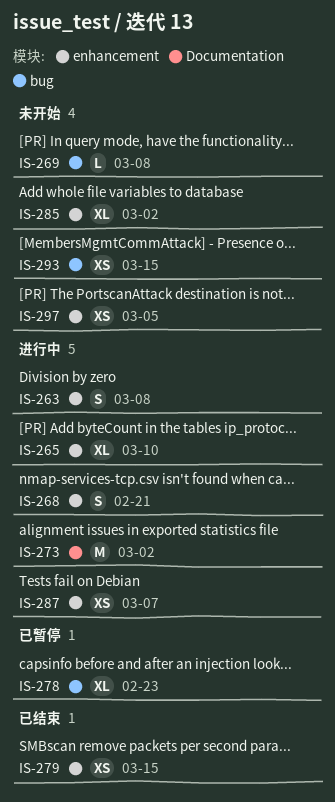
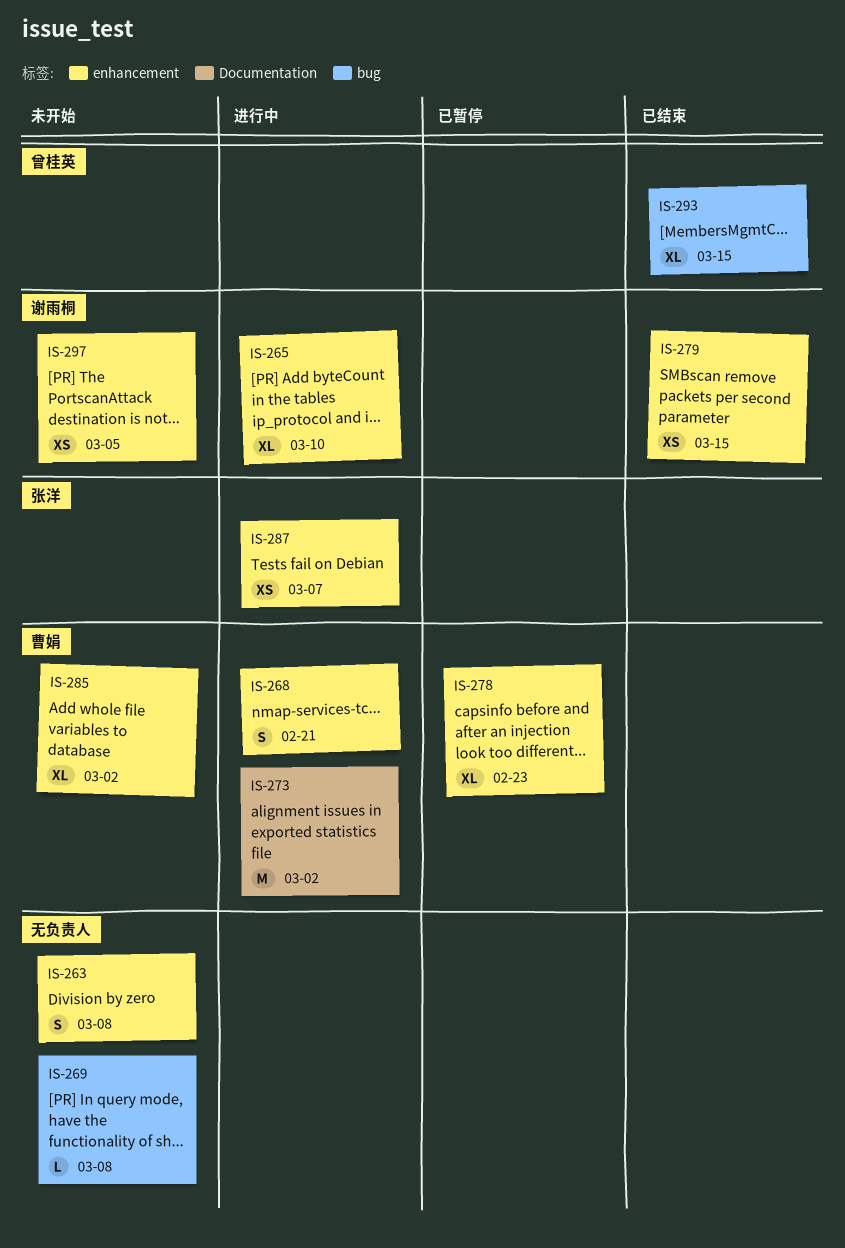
IS-263, status: 进行中 -> 未开始
IS-278, label: bug -> enhancement
IS-293, status: 未开始 -> 已结束
IS-293, estimate: XS -> XL

